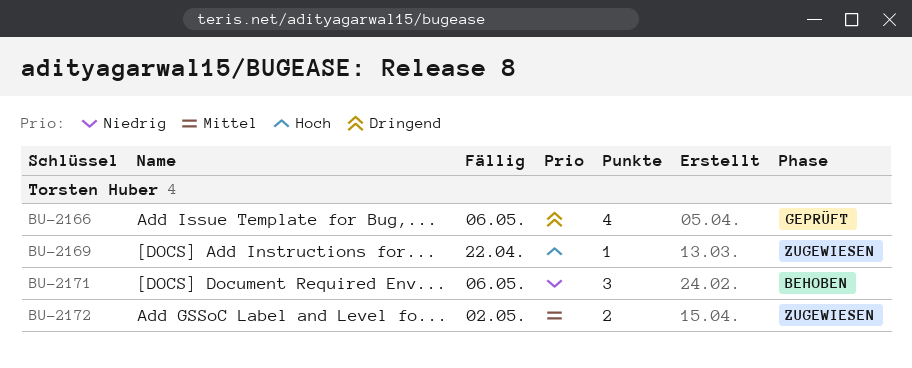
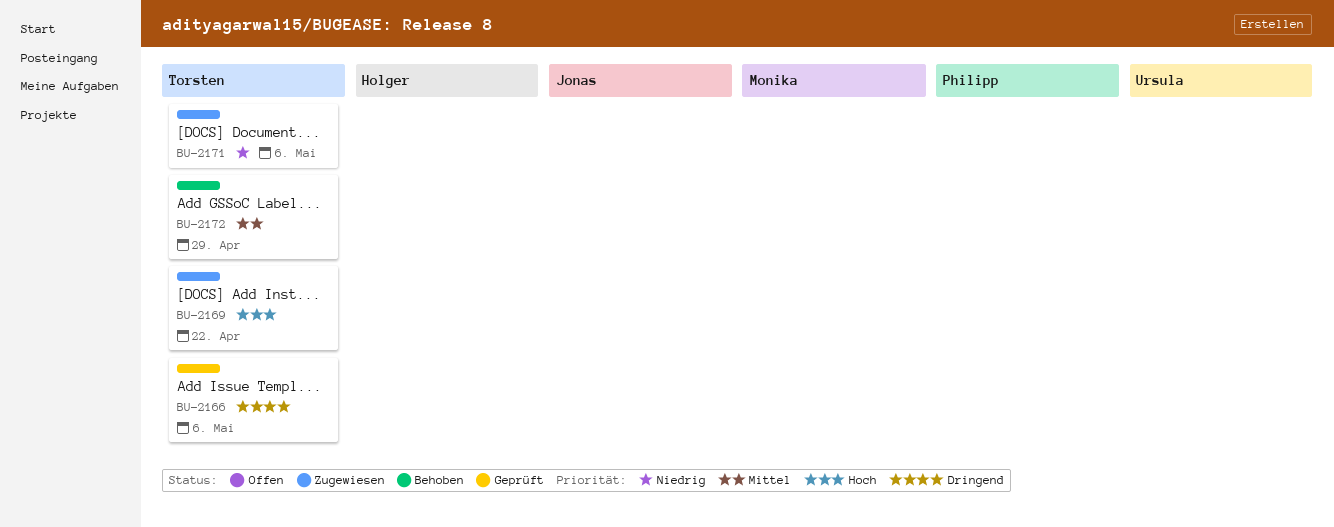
BU-2171, status: Behoben -> Zugewiesen
BU-2172, status: Zugewiesen -> Behoben
BU-2172, due: May 2 -> Apr 29

